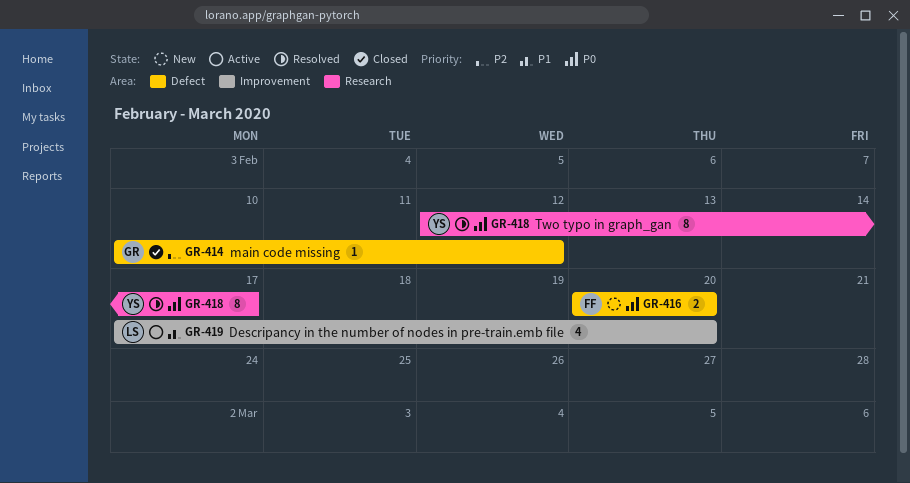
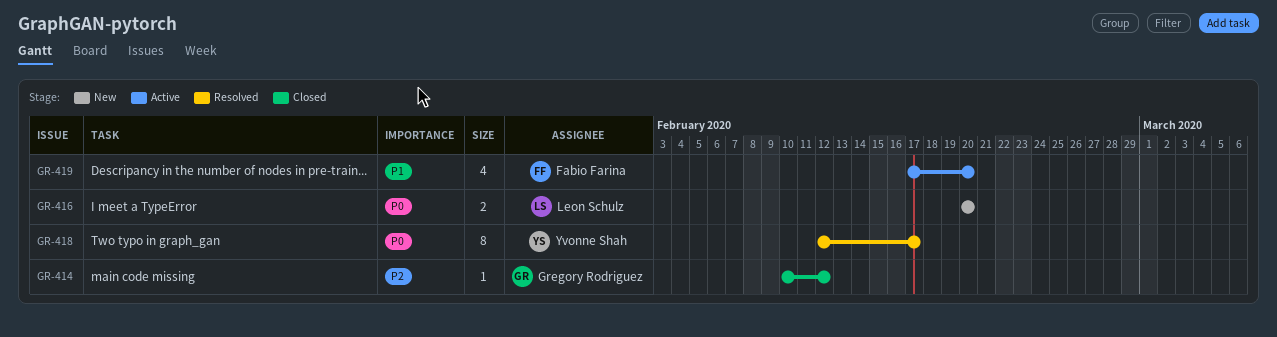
GR-416, owner: Fabio Farina -> Leon Schulz
GR-419, owner: Leon Schulz -> Fabio Farina

